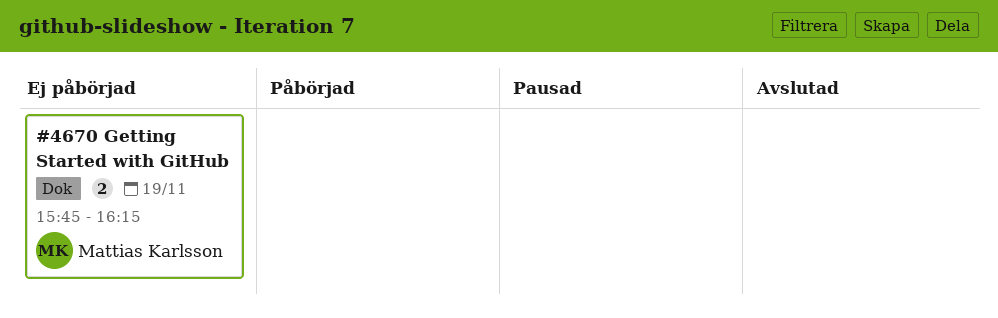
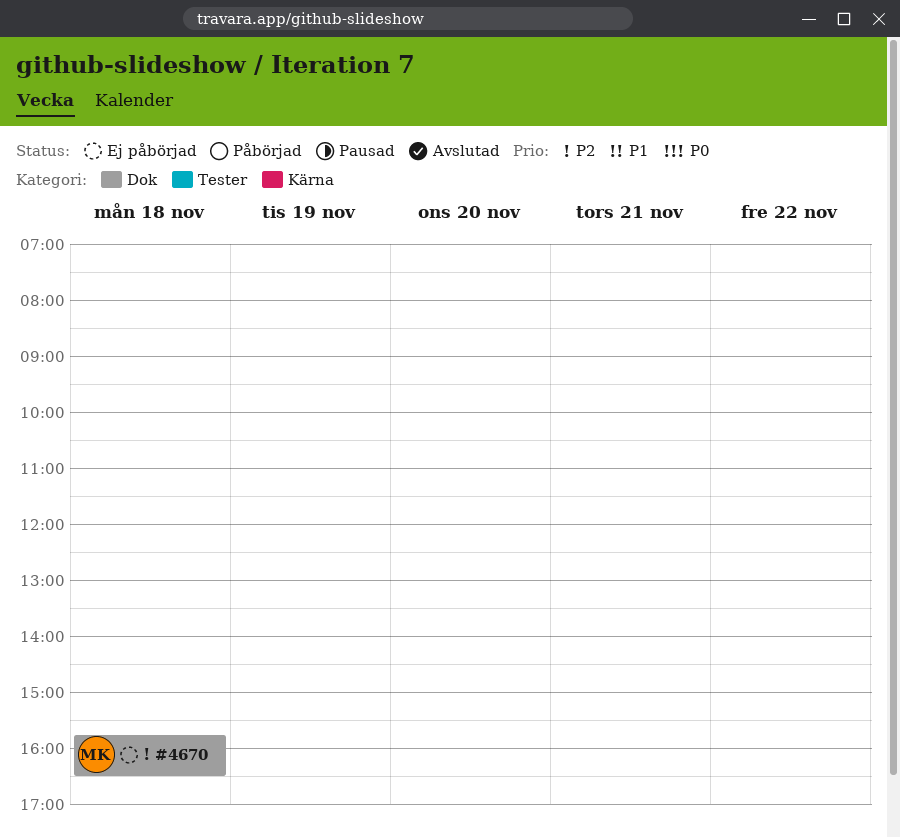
#4670, day: Nov 19 -> Nov 18
#4670, ends: 16:15 -> 16:30

